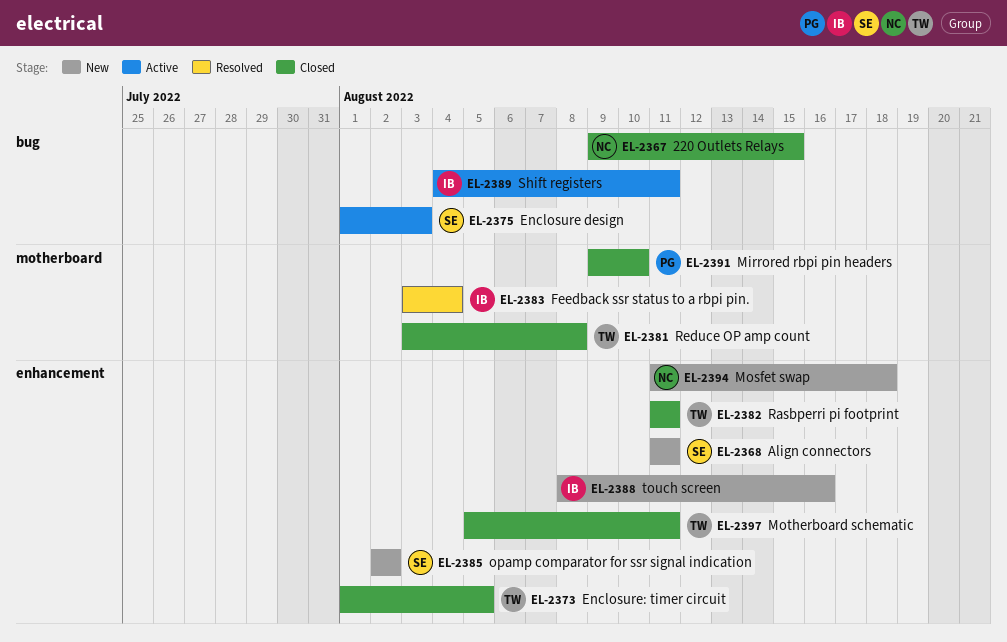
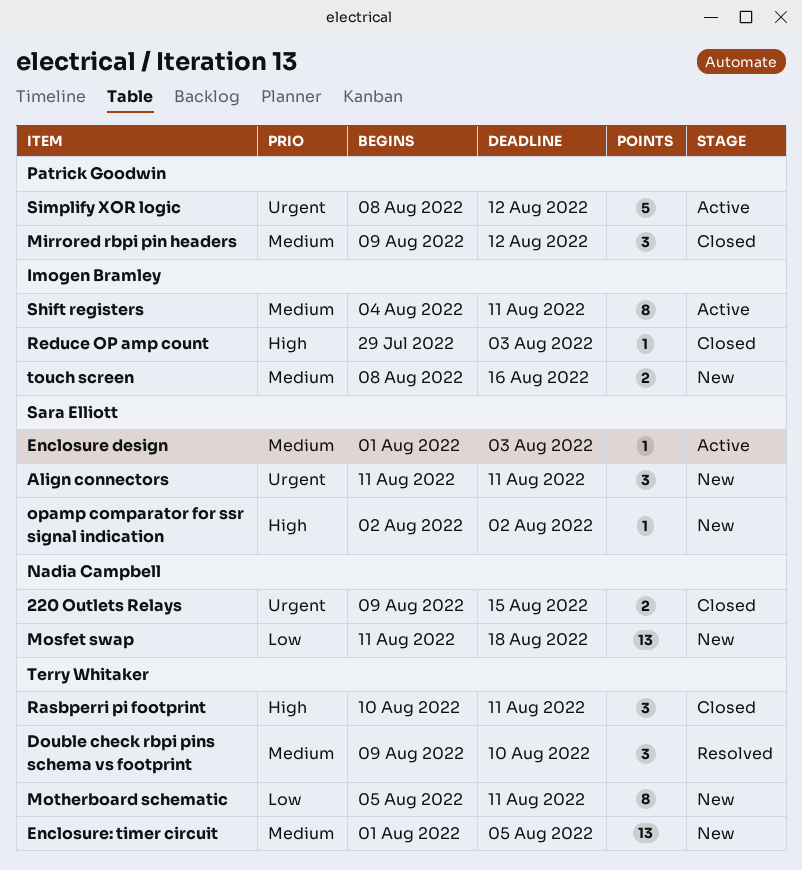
Double check rbpi pins schema vs footprint: none -> present
Enclosure: timer circuit, status: Closed -> New
Feedback ssr status to a rbpi pin.: present -> none
Mirrored rbpi pin headers, due: Aug 10 -> Aug 12
Motherboard schematic, status: Closed -> New
Rasbperri pi footprint, start: Aug 11 -> Aug 10
Reduce OP amp count, owner: Terry Whitaker -> Imogen Bramley
Reduce OP amp count, start: Aug 3 -> Jul 29
Reduce OP amp count, due: Aug 8 -> Aug 3
Simplify XOR logic: none -> present

